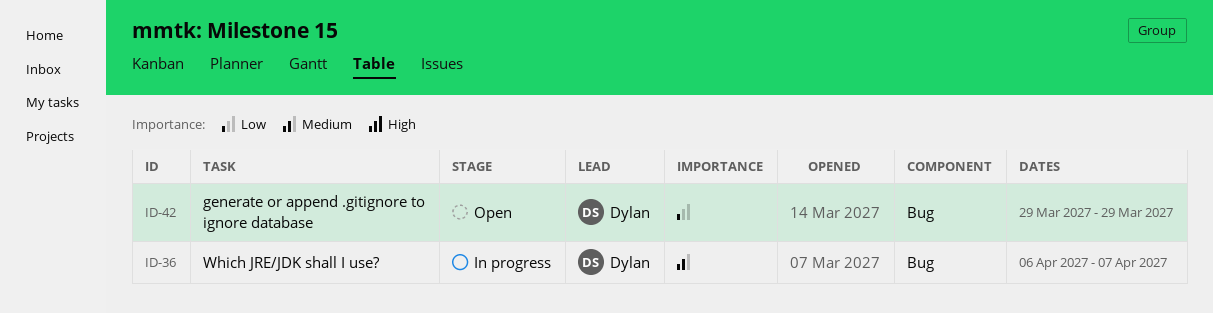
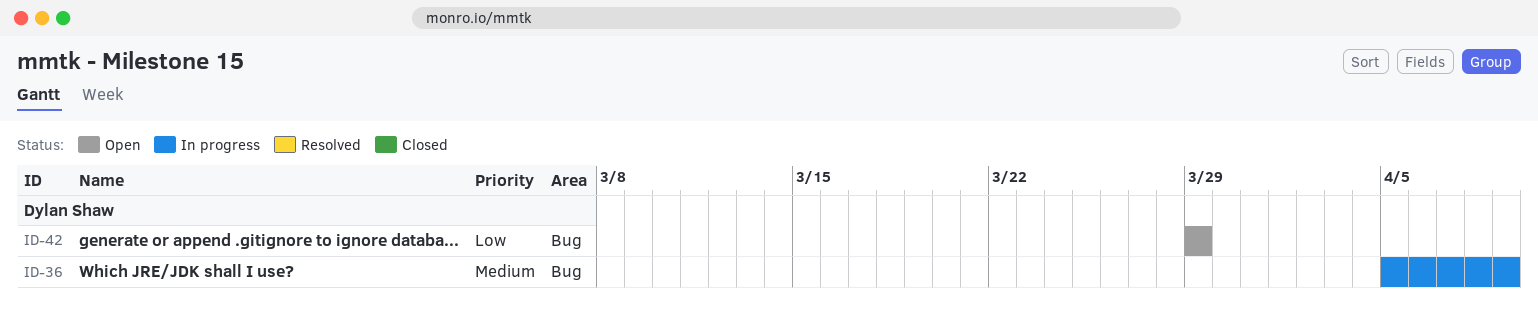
ID-36, start: Apr 6 -> Apr 5
ID-36, due: Apr 7 -> Apr 9

